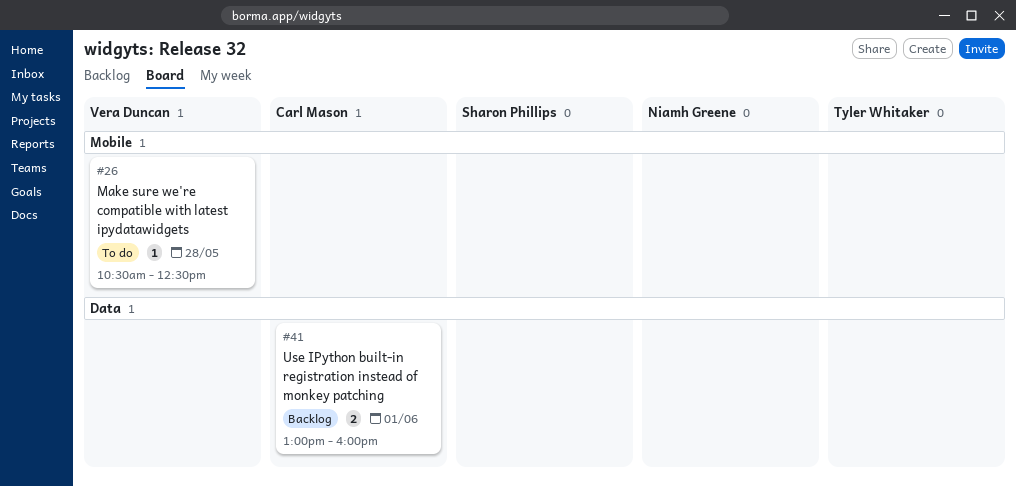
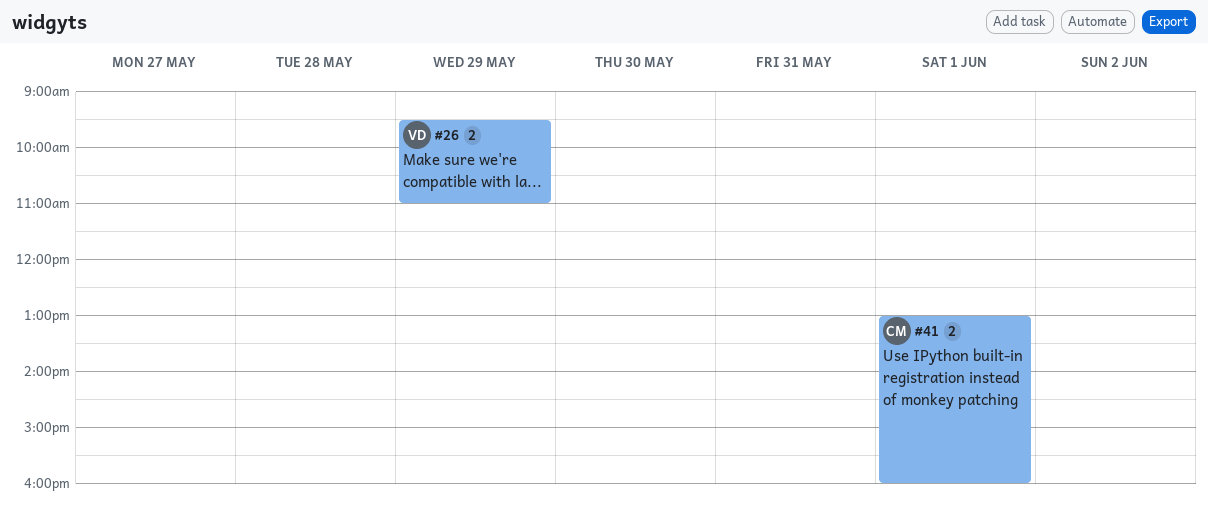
#26, estimate: 1 -> 2
#26, day: May 28 -> May 29
#26, begins: 10:30 -> 09:30
#26, ends: 12:30 -> 11:00

